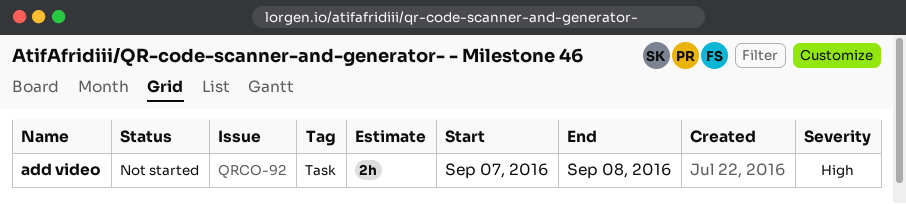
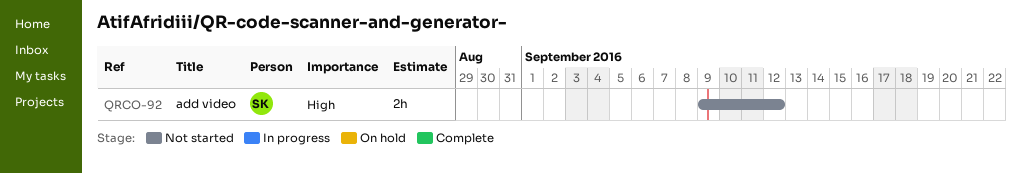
QRCO-92, start: Sep 7 -> Sep 9
QRCO-92, due: Sep 8 -> Sep 12

